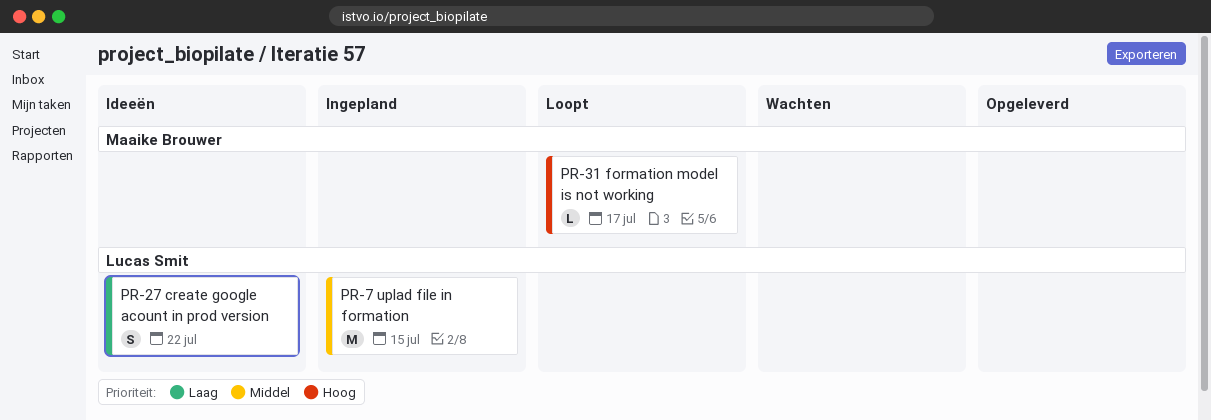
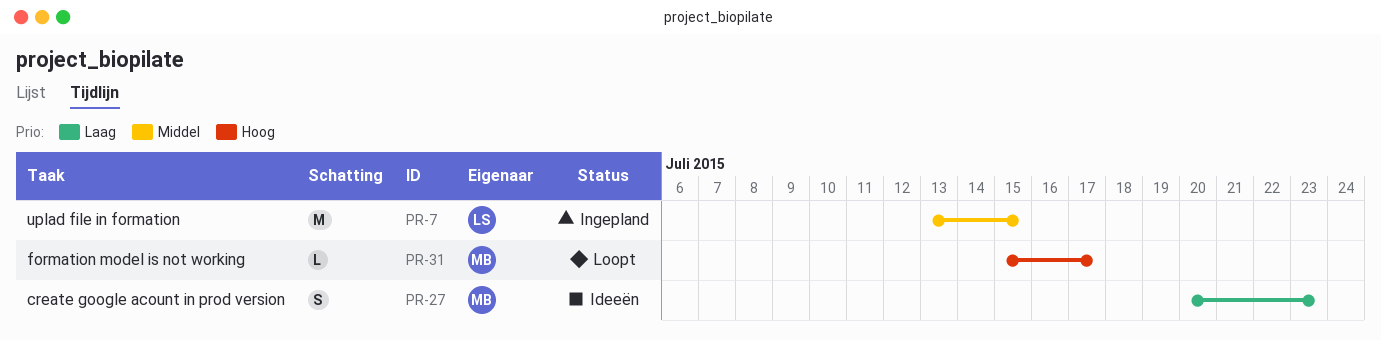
PR-27, owner: Lucas Smit -> Maaike Brouwer
PR-27, due: Jul 22 -> Jul 23

